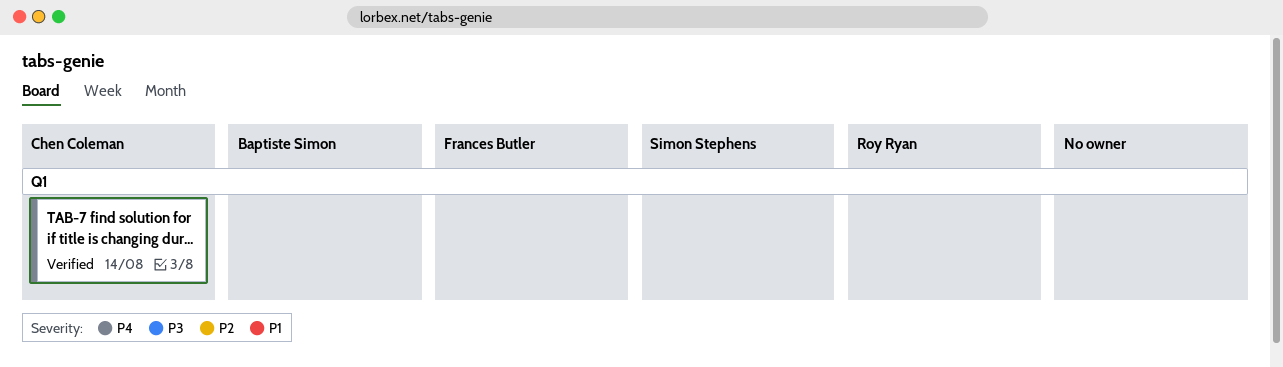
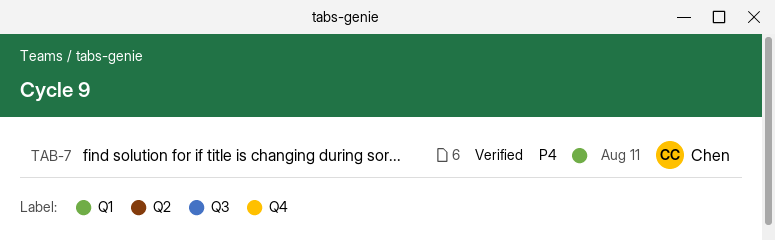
TAB-7, due: Aug 14 -> Aug 11

